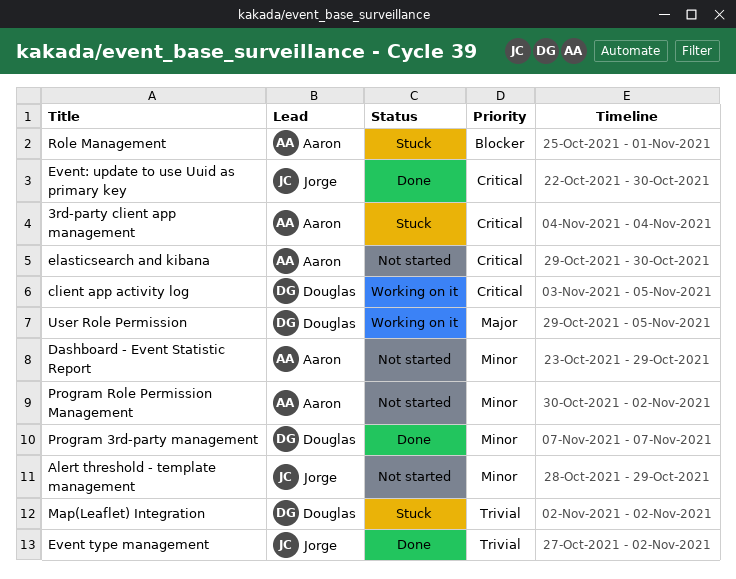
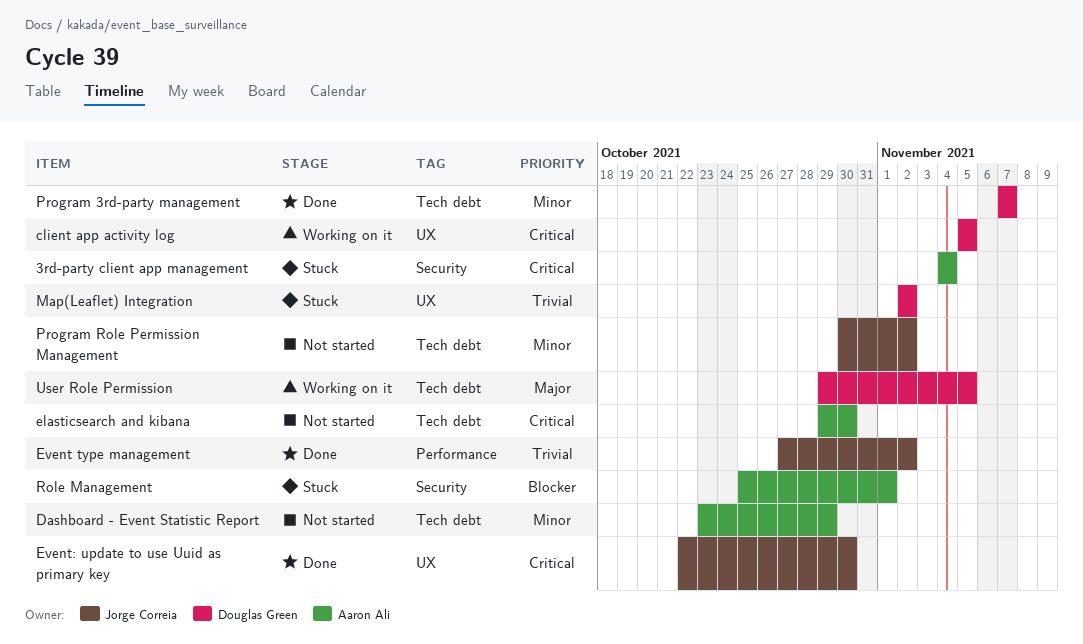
Alert threshold - template management: present -> none
client app activity log, start: Nov 3 -> Nov 5
Program Role Permission Management, owner: Aaron Ali -> Jorge Correia

